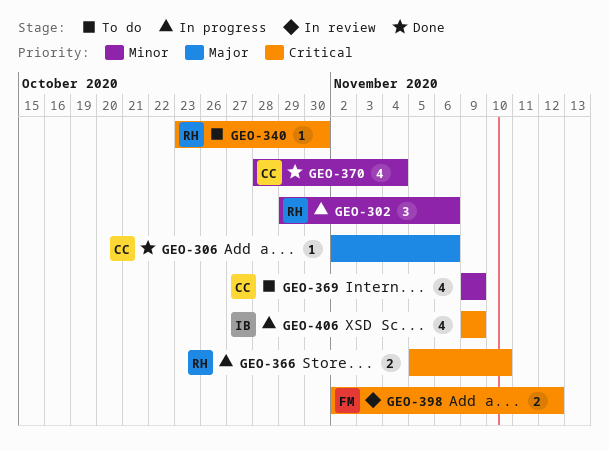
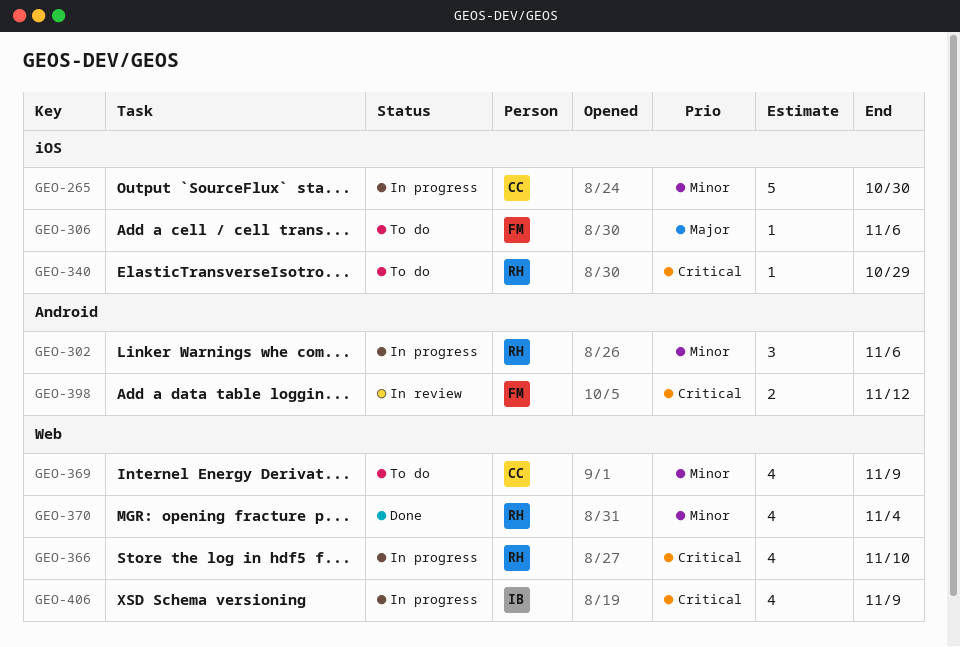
GEO-265: none -> present
GEO-306, status: Done -> To do
GEO-306, owner: CC -> FM
GEO-340, due: Oct 30 -> Oct 29
GEO-366, estimate: 2 -> 4
GEO-370, owner: CC -> RH

